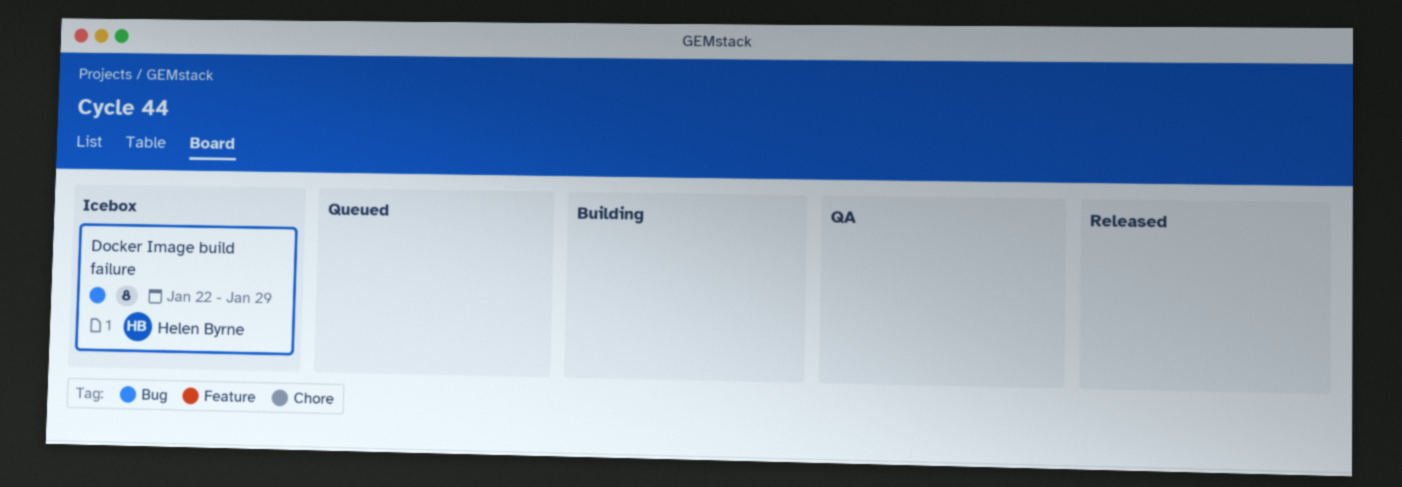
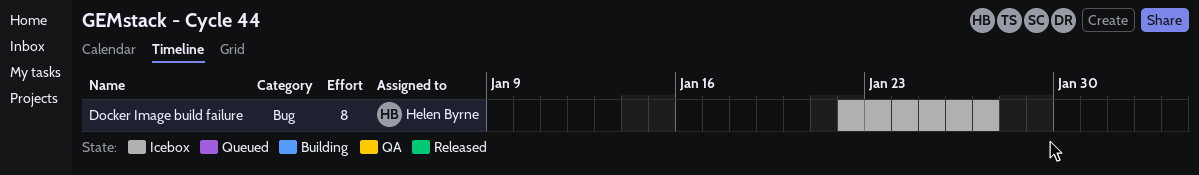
Docker Image build failure, due: Jan 29 -> Jan 27

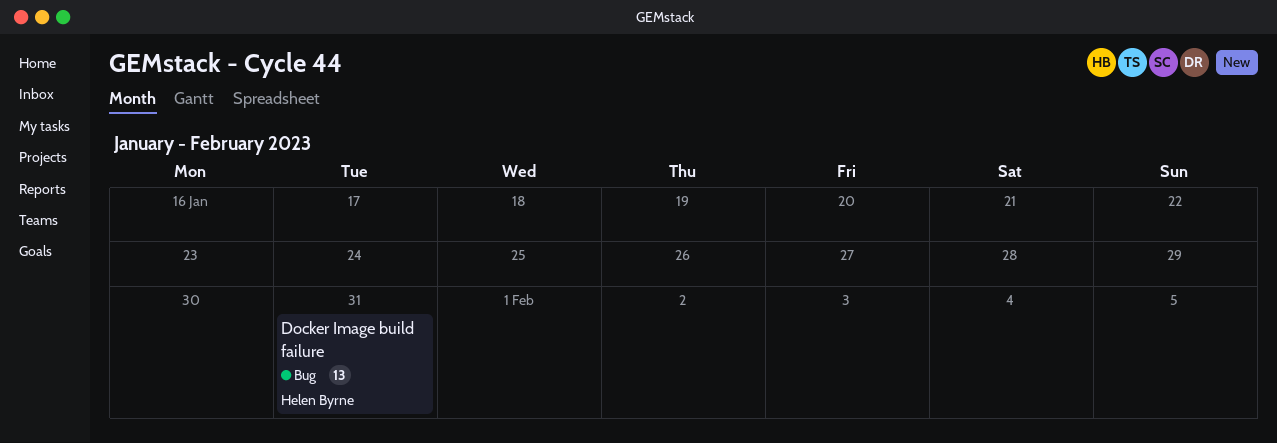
Docker Image build failure, estimate: 8 -> 13
Docker Image build failure, due: Jan 27 -> Jan 31

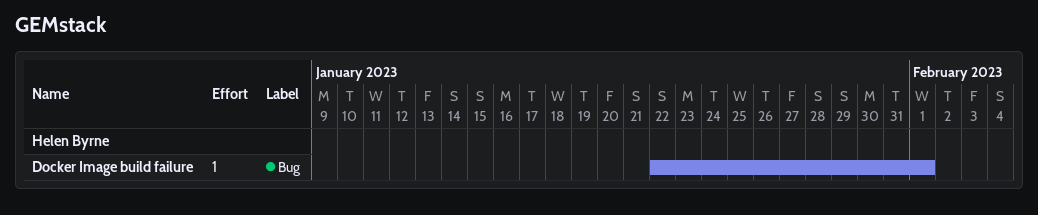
Docker Image build failure, estimate: 13 -> 1
Docker Image build failure, due: Jan 31 -> Feb 1

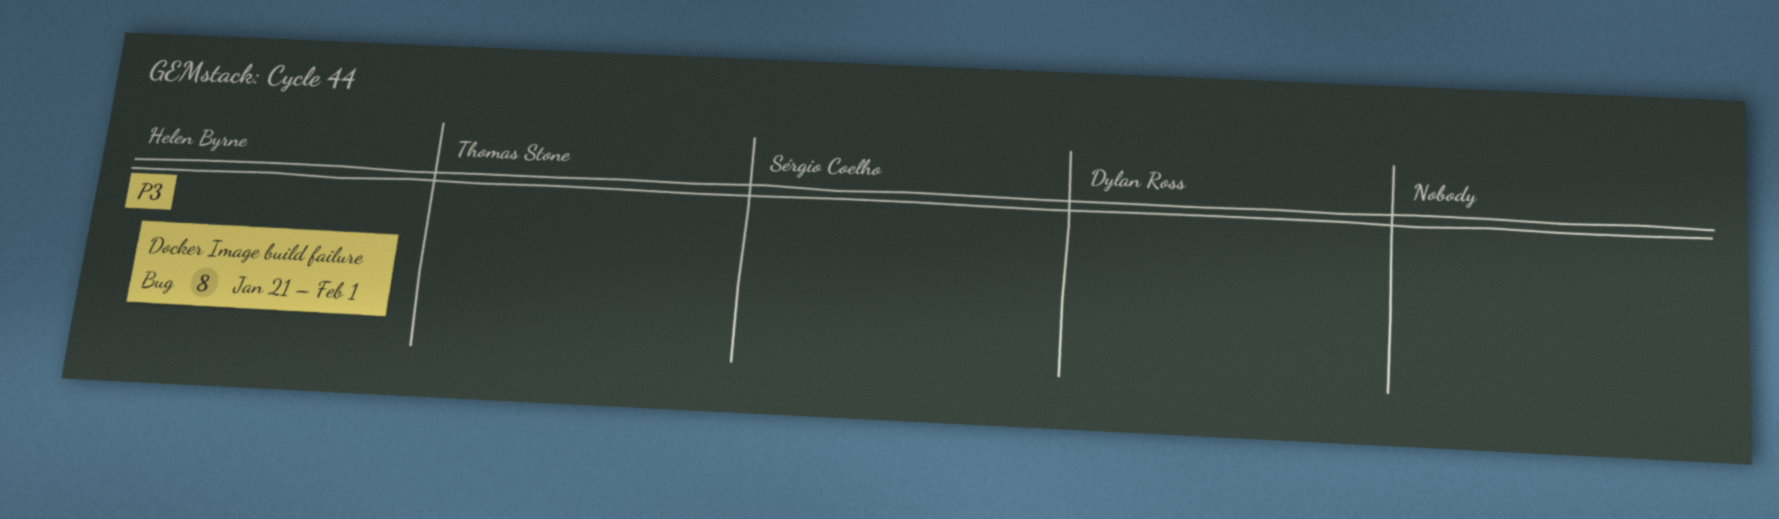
Docker Image build failure, estimate: 1 -> 8
Docker Image build failure, start: Jan 22 -> Jan 21

